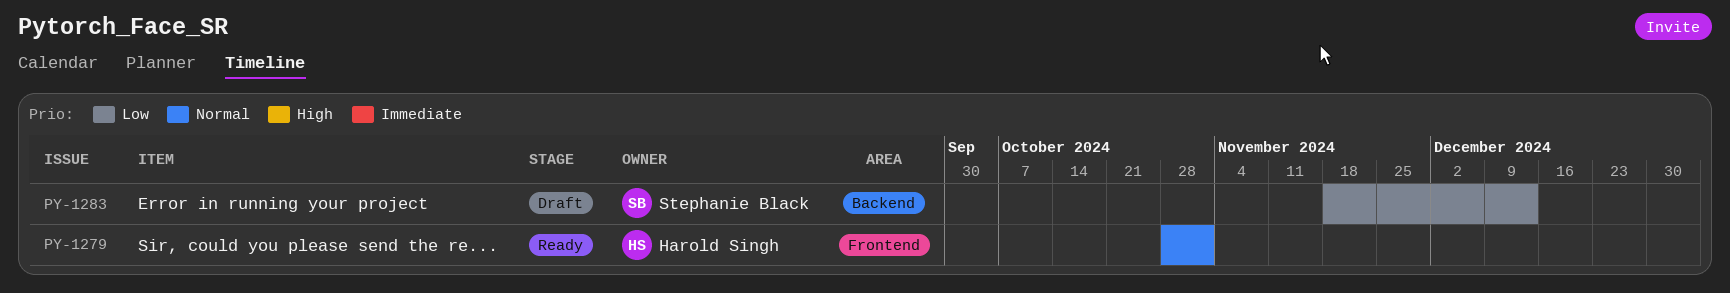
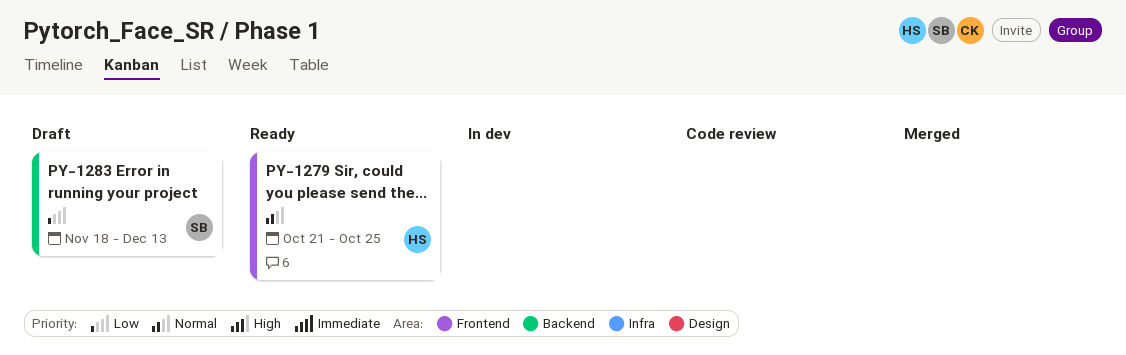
PY-1279, start: Oct 28 -> Oct 21
PY-1279, due: Nov 1 -> Oct 25

